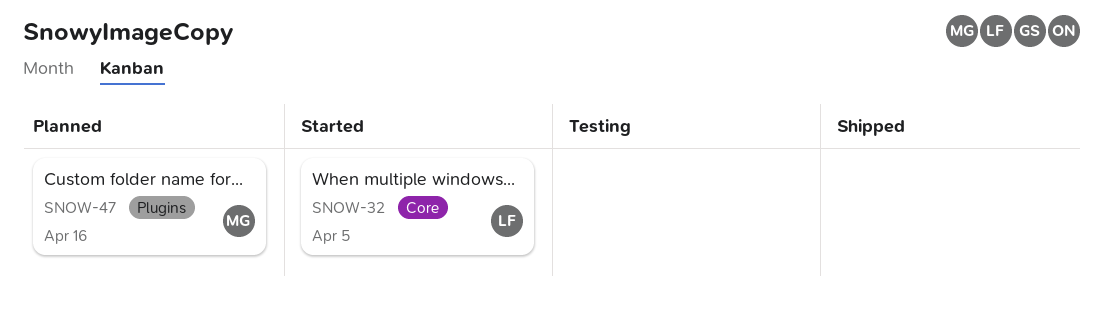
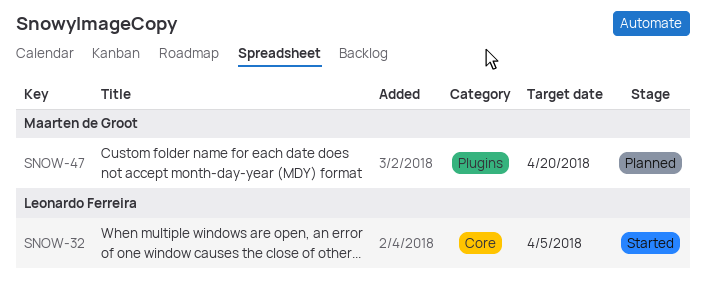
SNOW-47, due: Apr 16 -> Apr 20

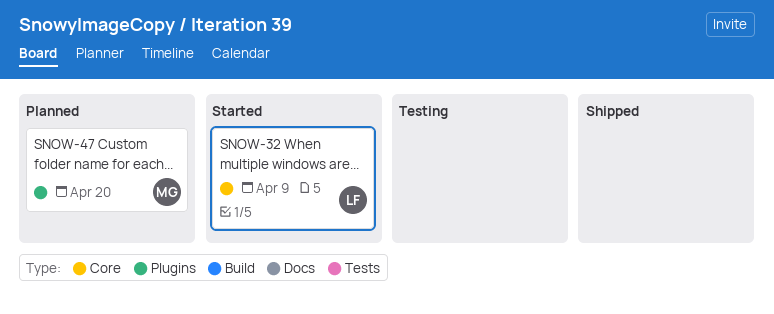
SNOW-32, due: Apr 5 -> Apr 9

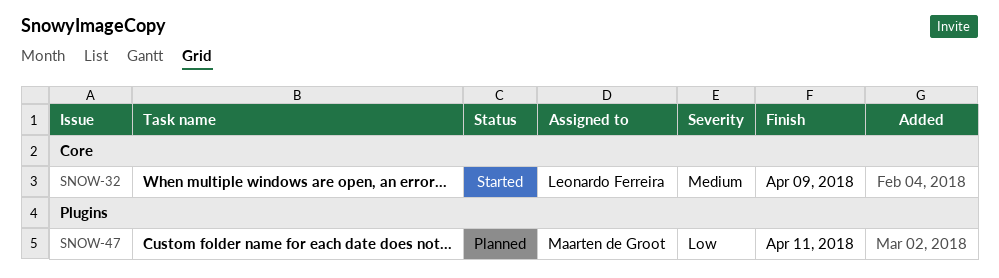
SNOW-47, due: Apr 20 -> Apr 11

